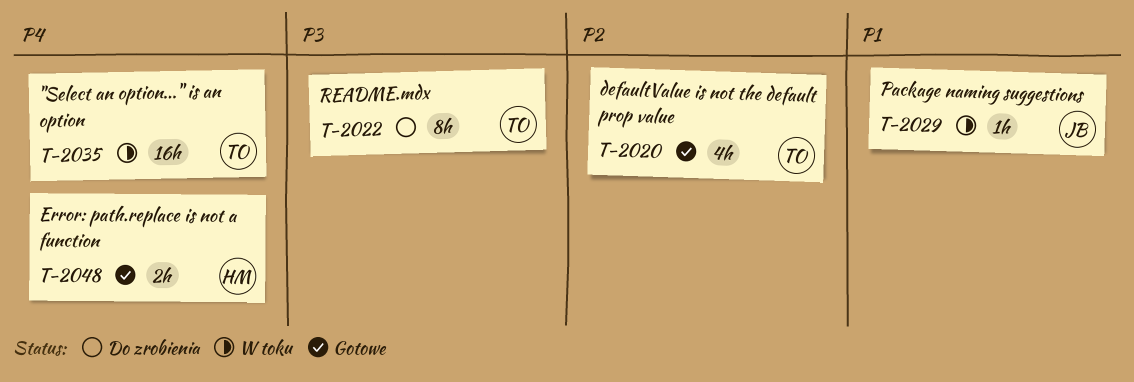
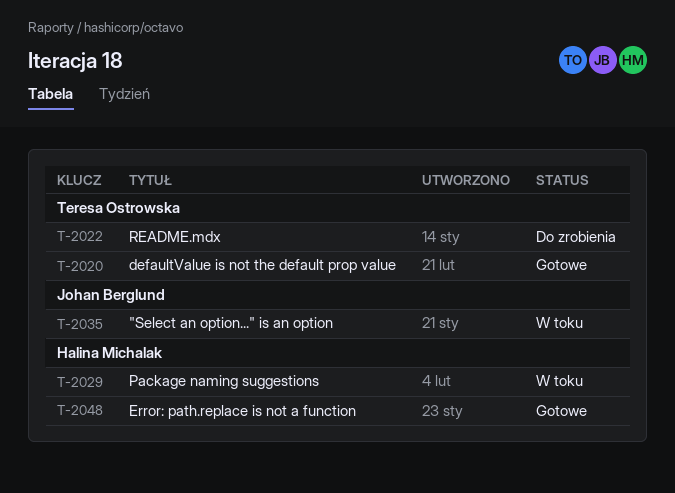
T-2029, owner: Johan Berglund -> Halina Michalak
T-2035, owner: Teresa Ostrowska -> Johan Berglund

